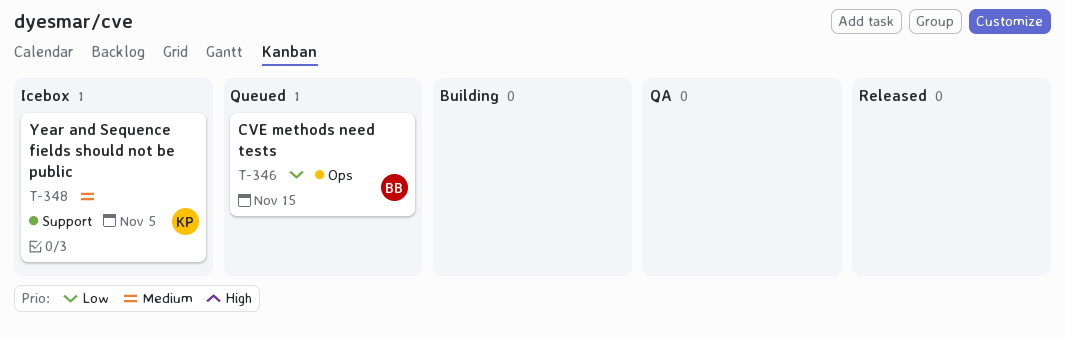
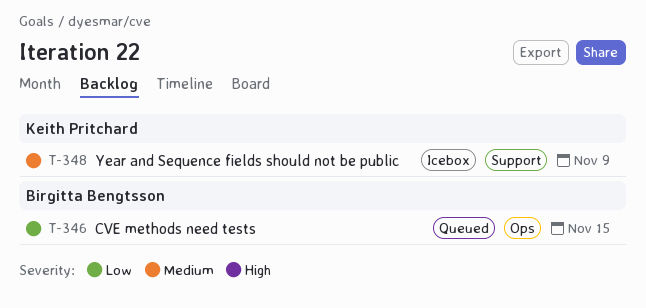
T-348, due: Nov 5 -> Nov 9

